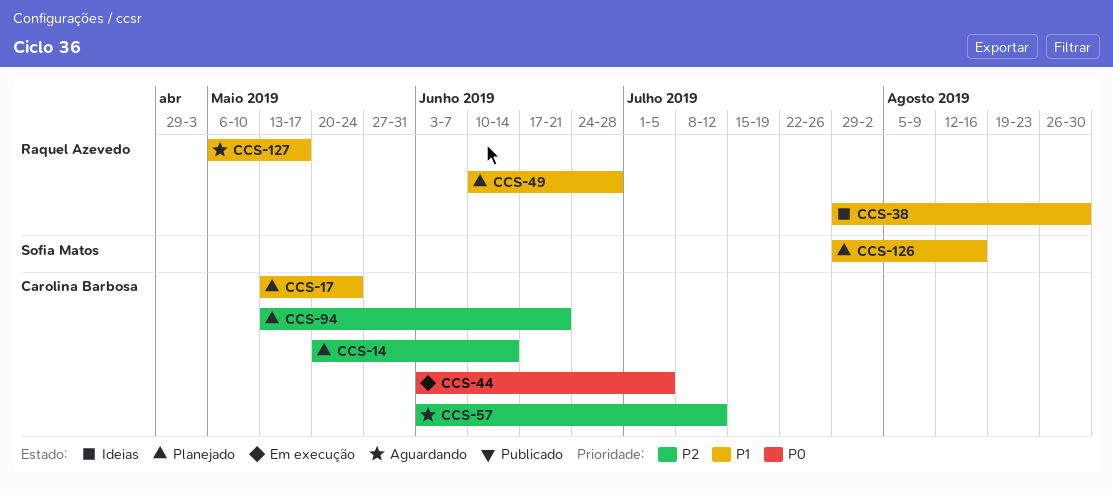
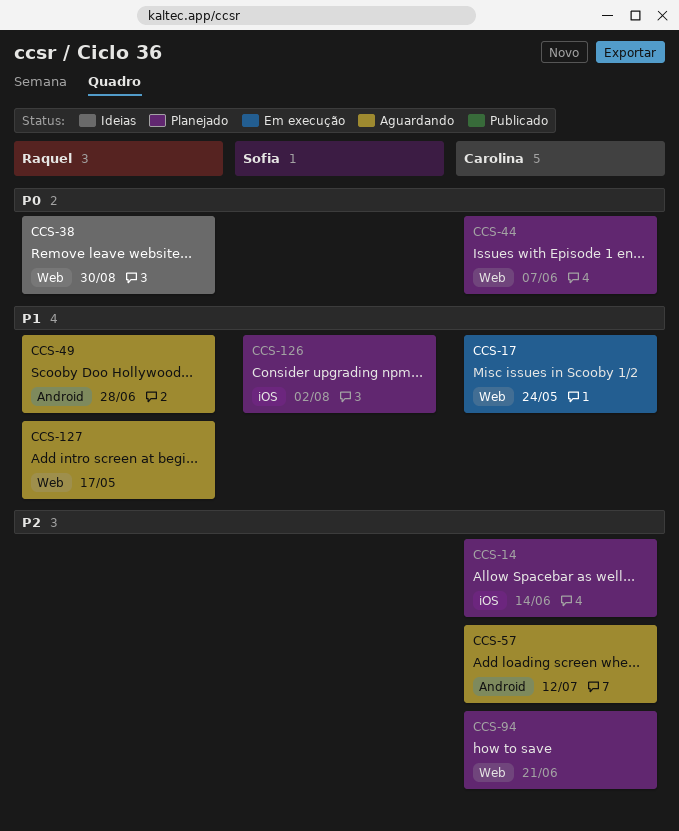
CCS-17, status: Planejado -> Em execução
CCS-38, priority: P1 -> P0
CCS-44, status: Em execução -> Planejado
CCS-44, due: Jul 5 -> Jun 7
CCS-49, status: Planejado -> Aguardando
CCS-126, due: Aug 16 -> Aug 2

